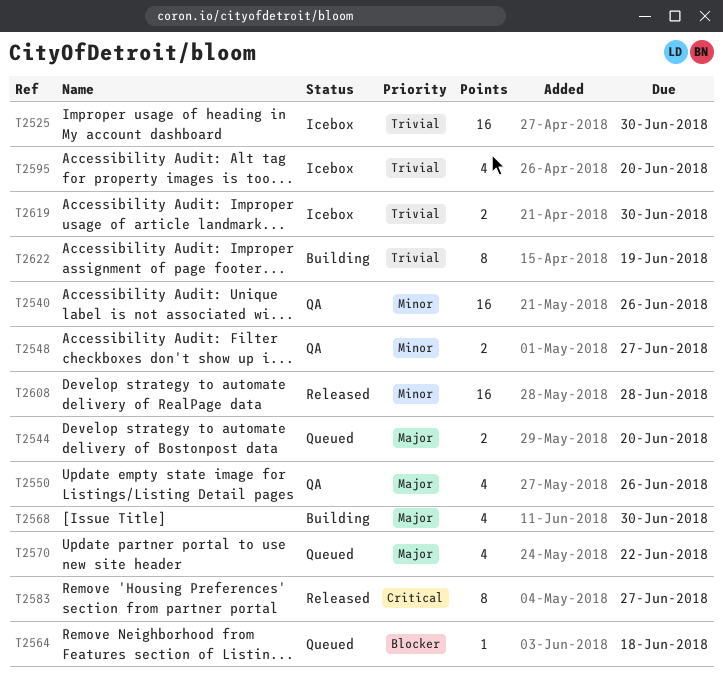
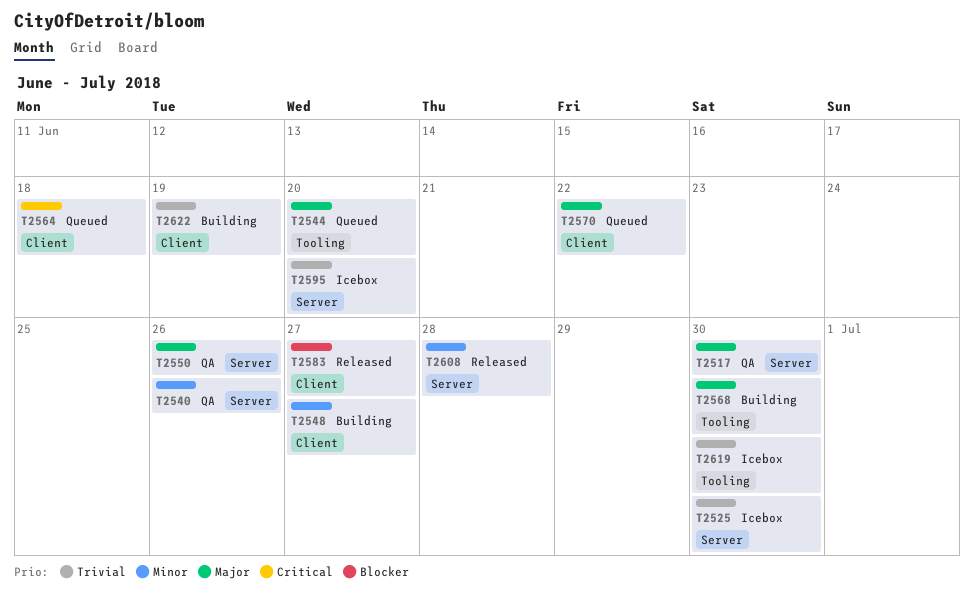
T2517: none -> present
T2548, status: QA -> Building
T2564, priority: Blocker -> Critical
T2583, priority: Critical -> Blocker

